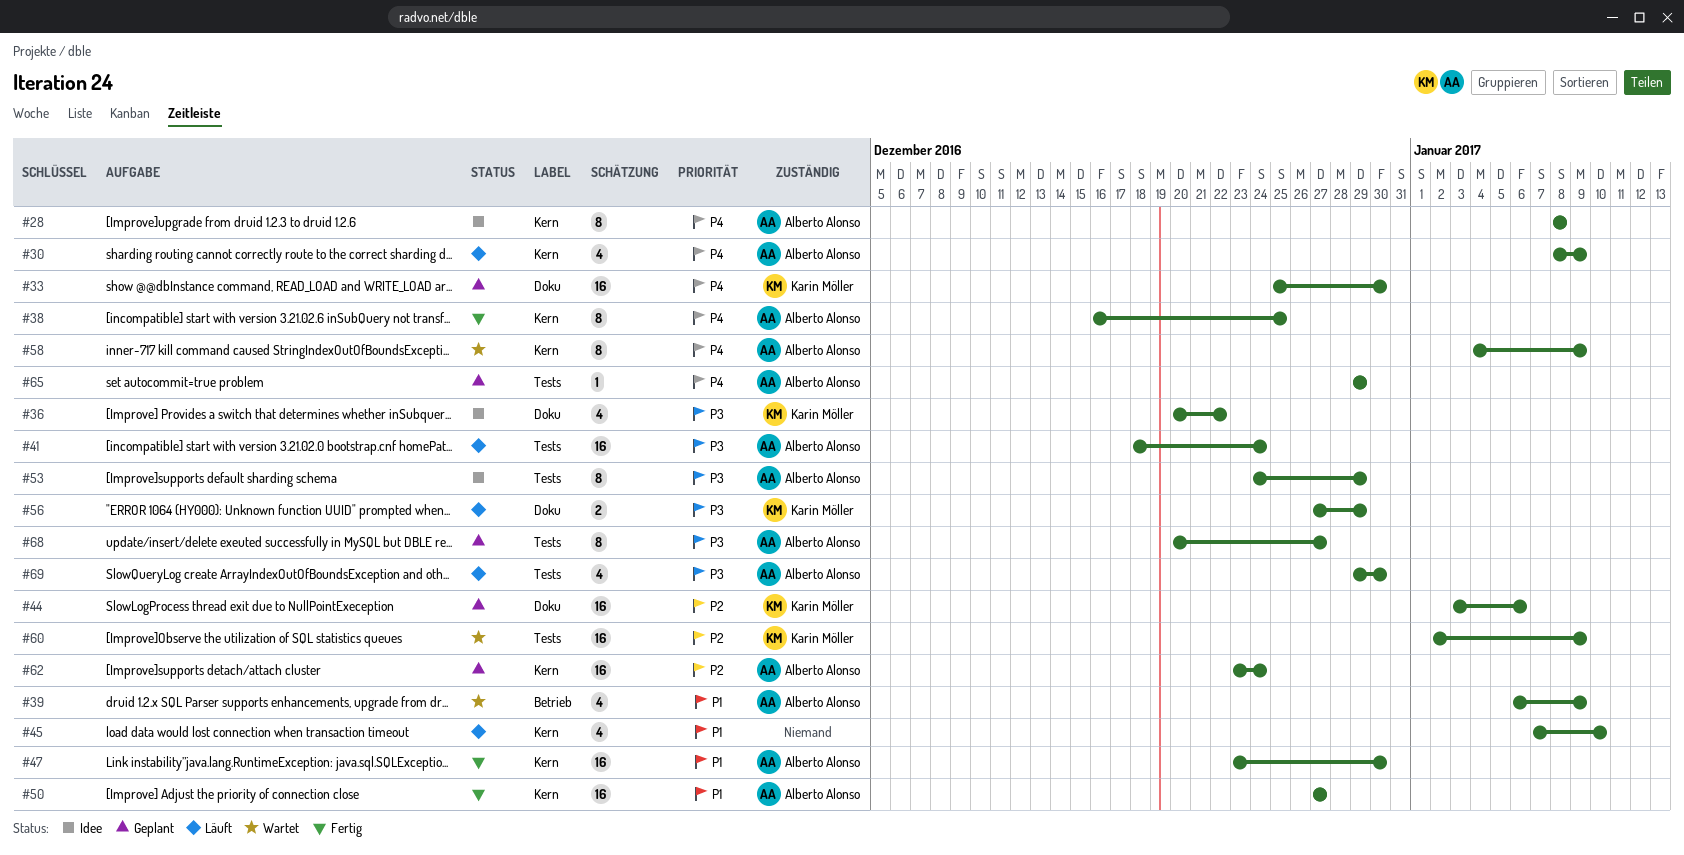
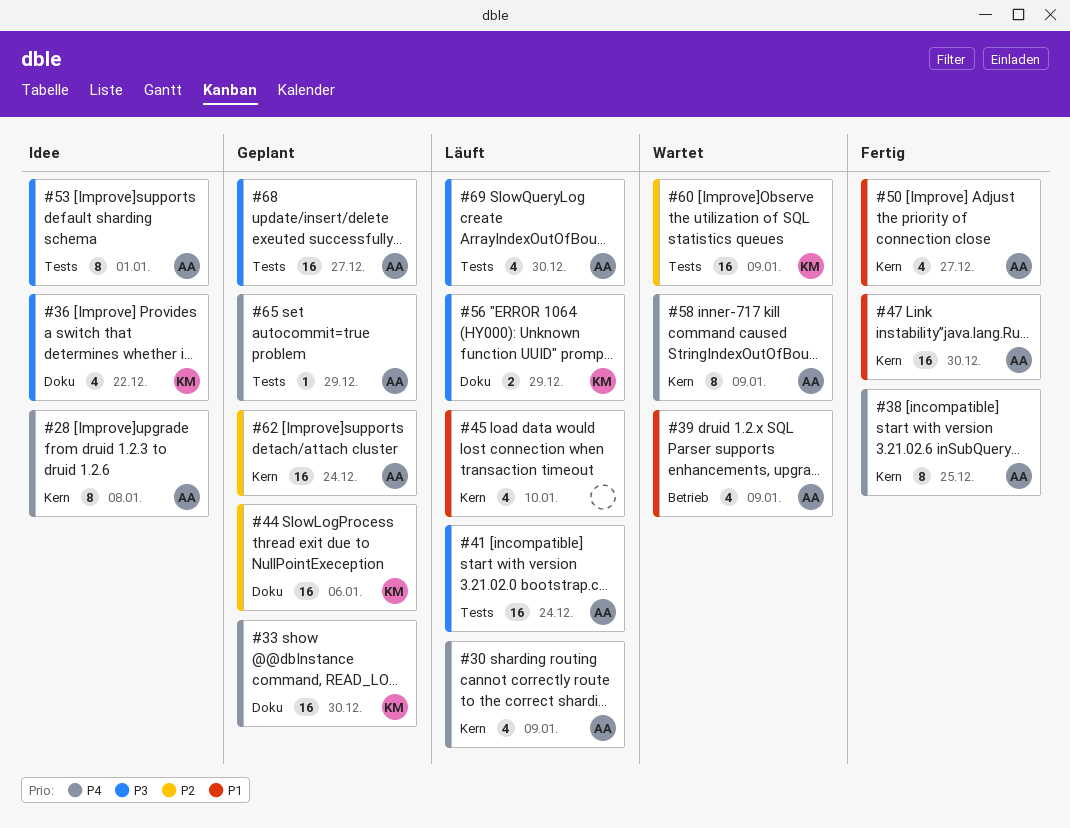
#50, estimate: 16 -> 4
#53, due: Dec 29 -> Jan 1
#68, estimate: 8 -> 16

